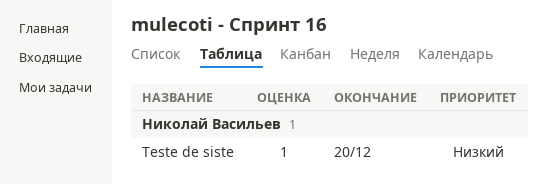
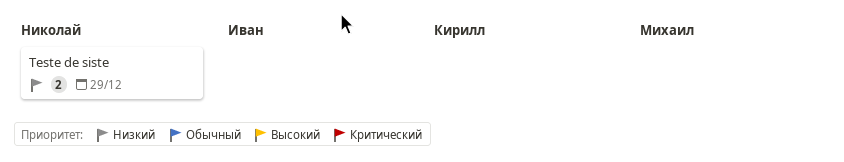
Teste de siste, estimate: 1 -> 2
Teste de siste, due: Dec 20 -> Dec 29

